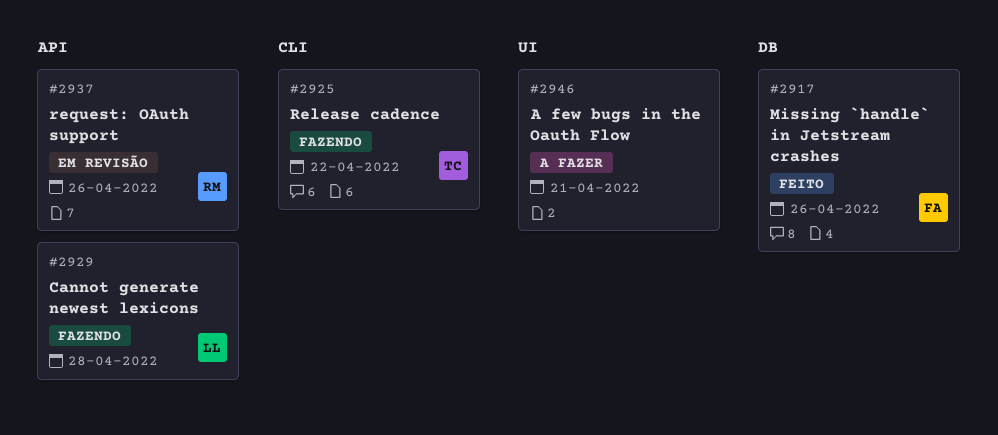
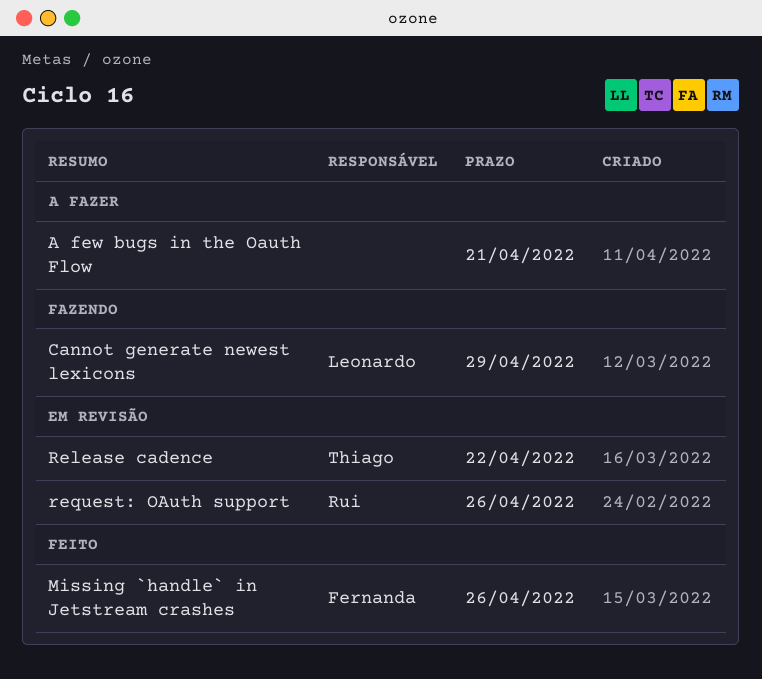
Cannot generate newest lexicons, due: Apr 28 -> Apr 29
Release cadence, status: Fazendo -> Em revisão

